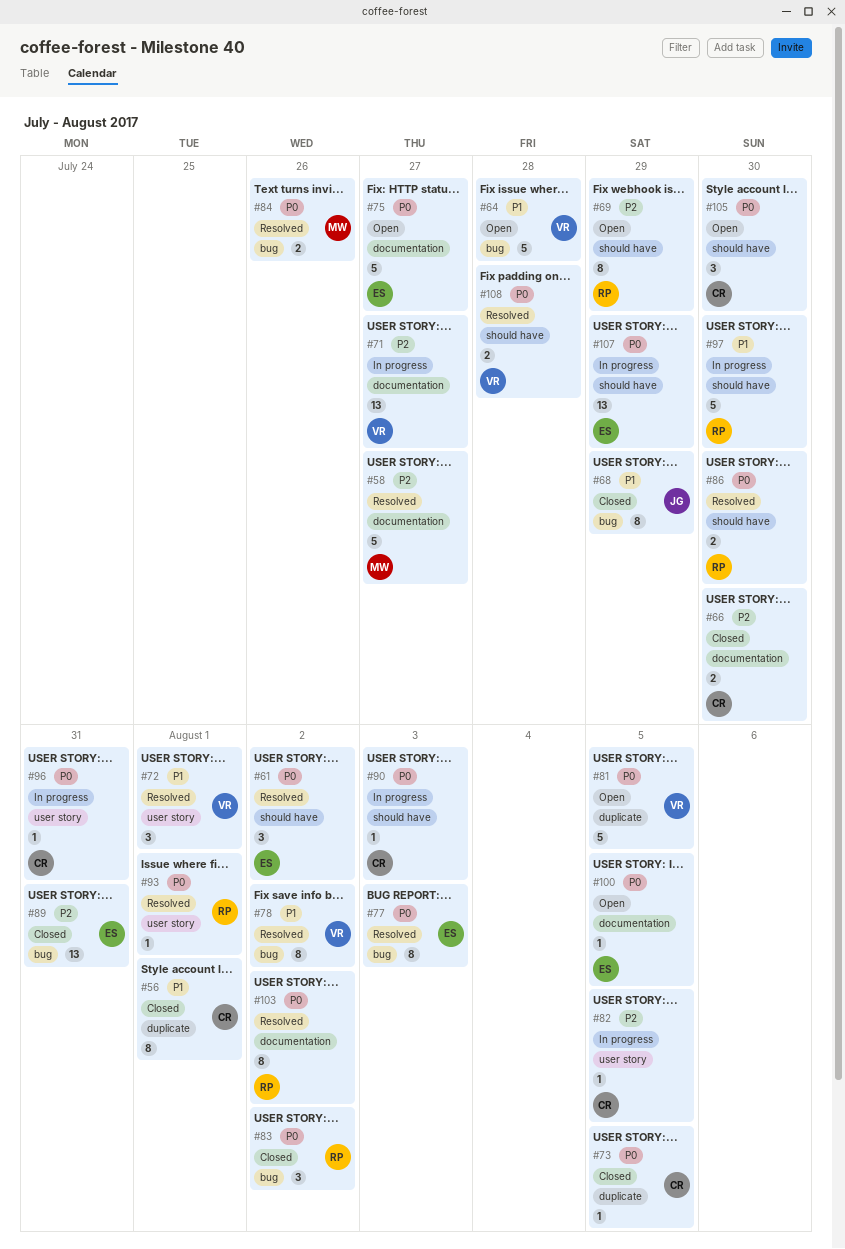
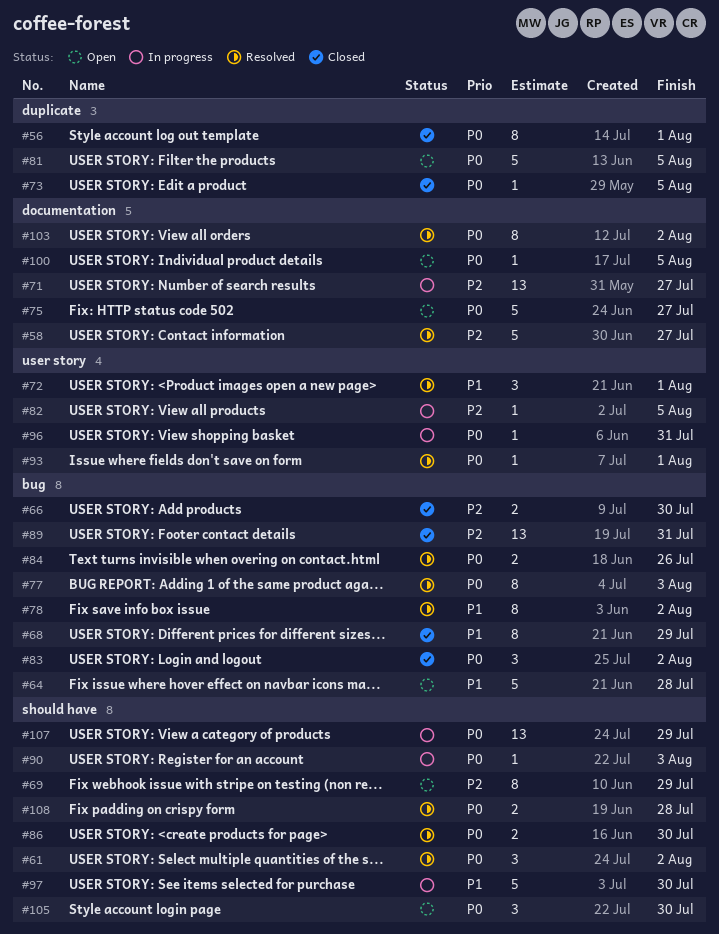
#56, priority: P1 -> P0
#66, label: documentation -> bug

